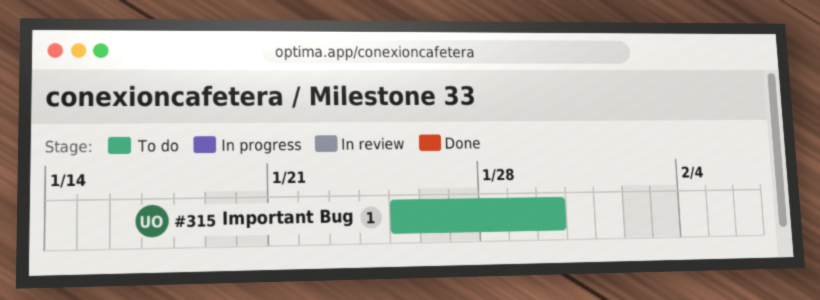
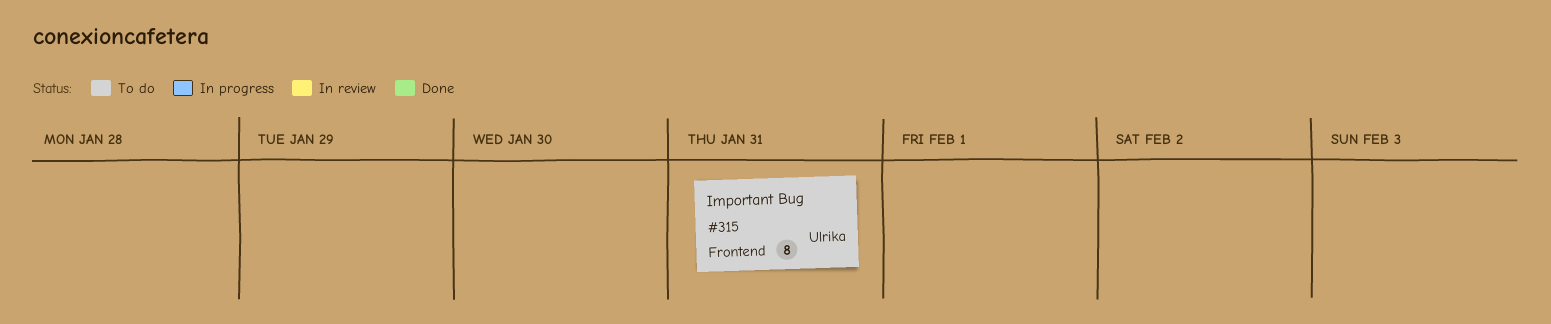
#315, estimate: 1 -> 8
#315, due: Jan 30 -> Jan 31

